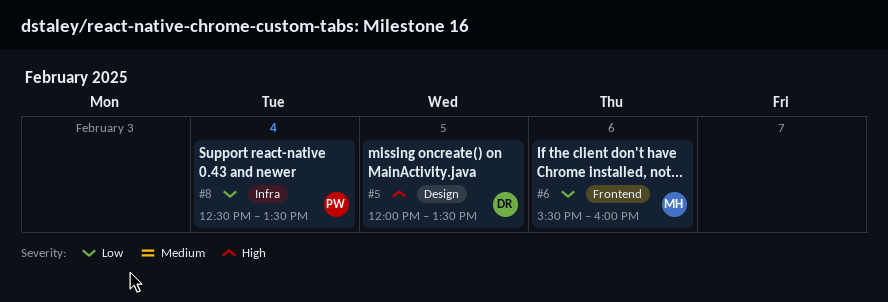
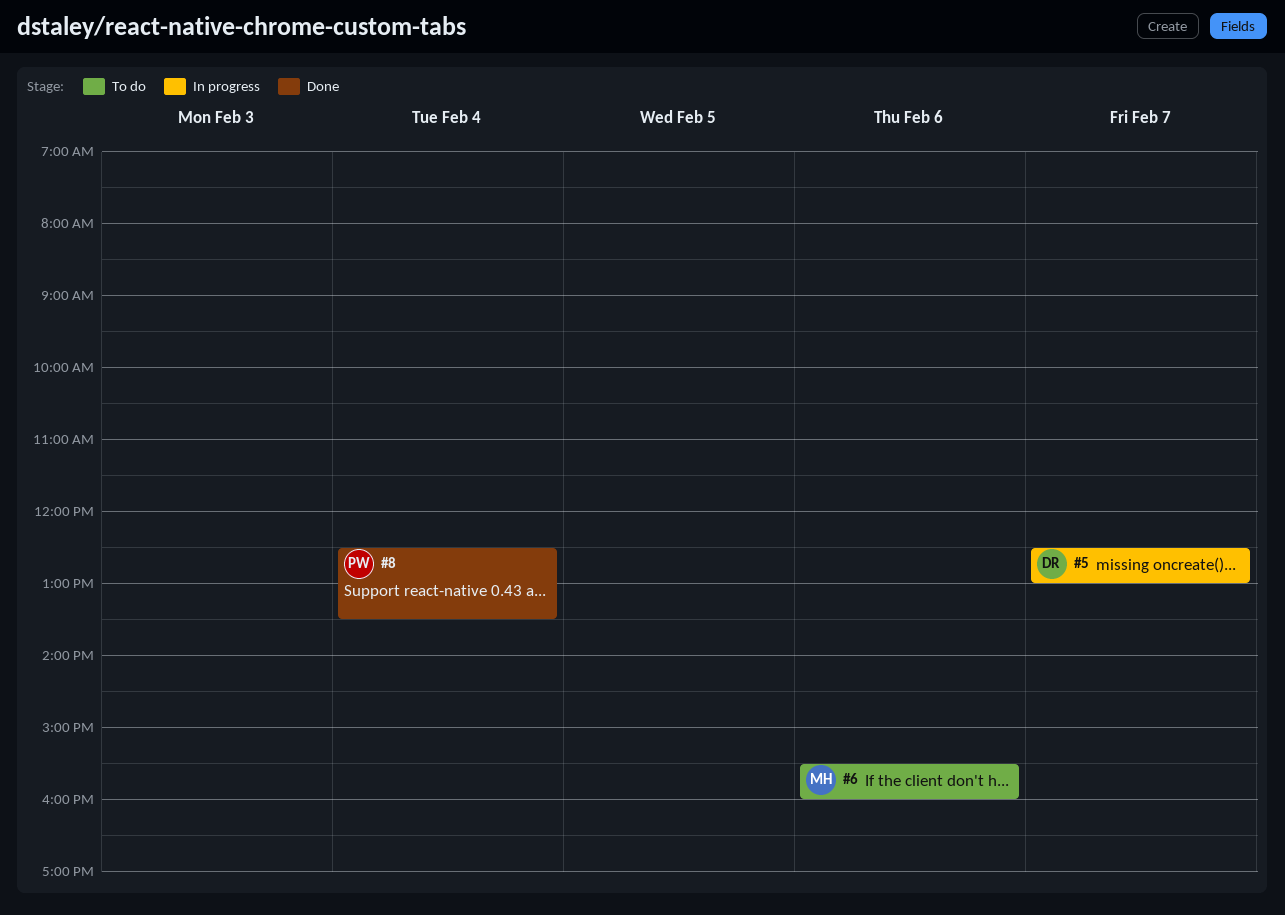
#5, day: Feb 5 -> Feb 7
#5, begins: 12:00 -> 12:30
#5, ends: 13:30 -> 13:00

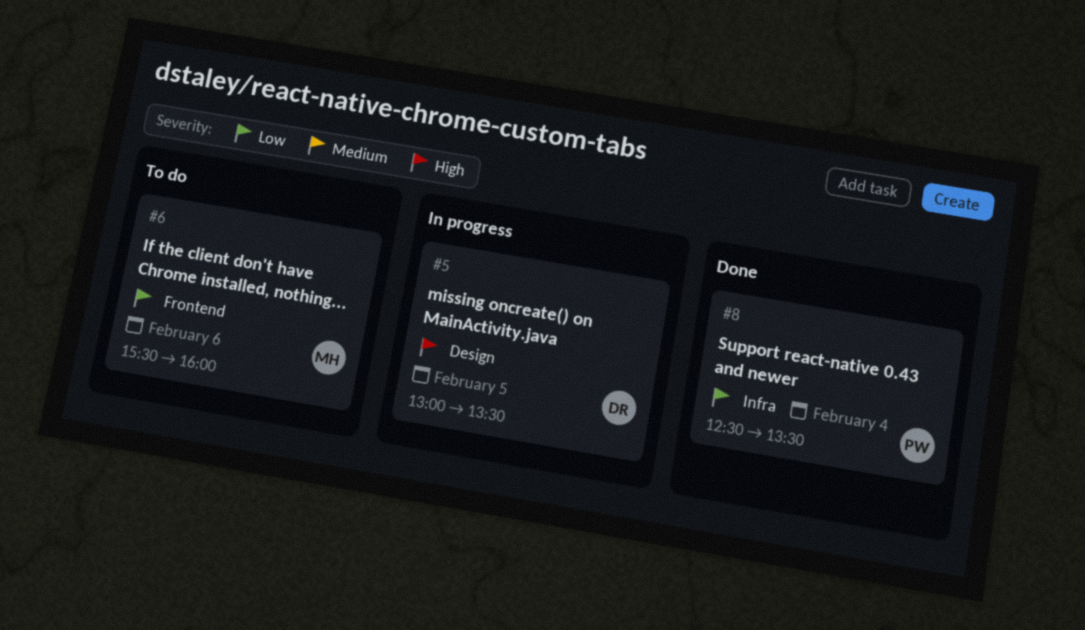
#5, day: Feb 7 -> Feb 5
#5, begins: 12:30 -> 13:00
#5, ends: 13:00 -> 13:30

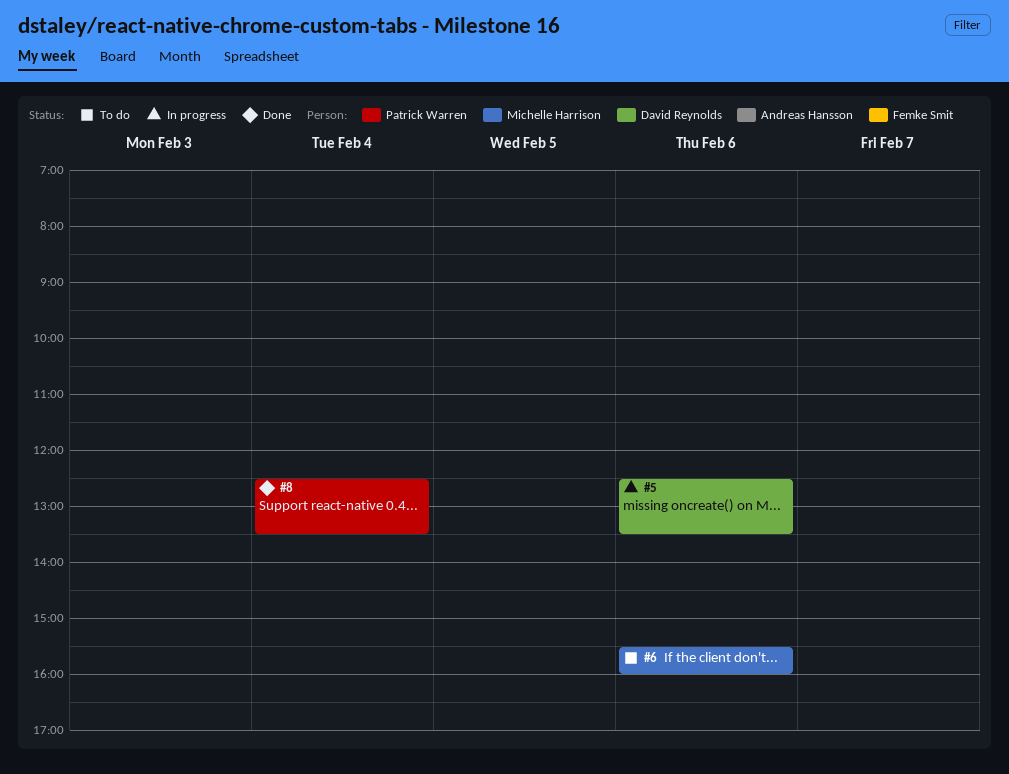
#5, day: Feb 5 -> Feb 6
#5, begins: 13:00 -> 12:30

